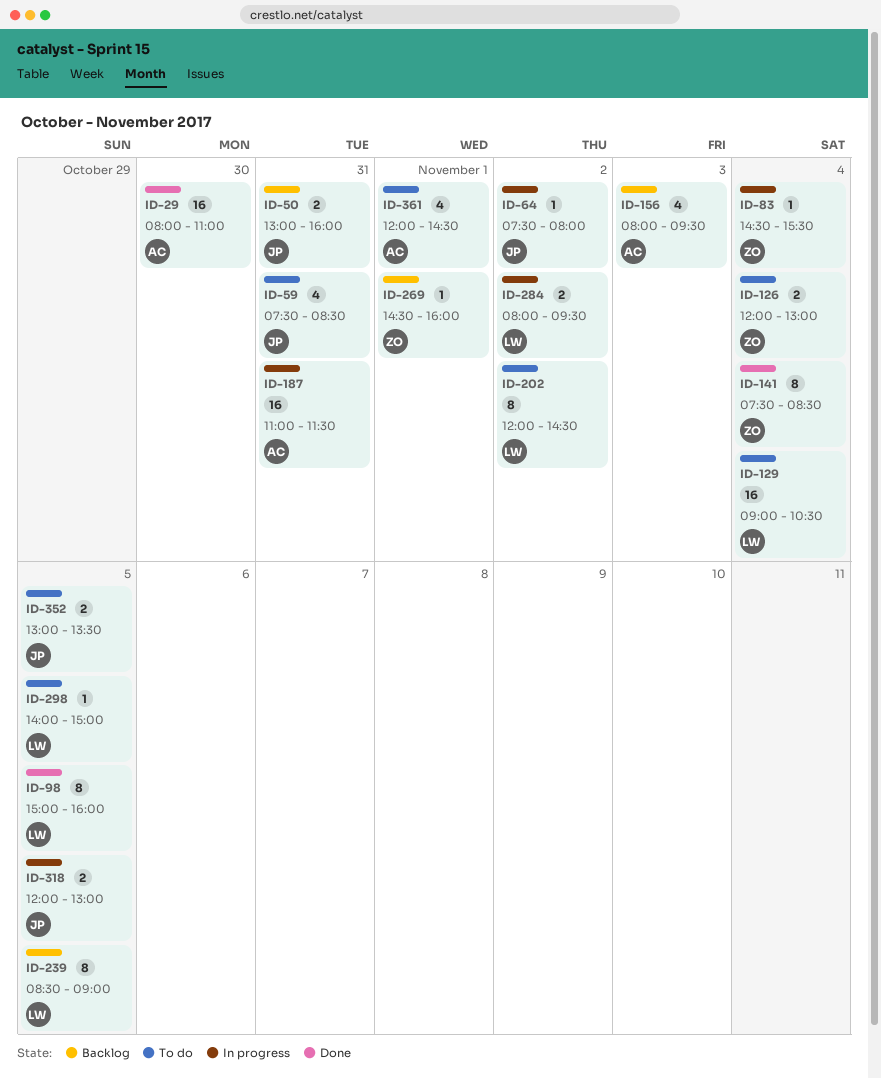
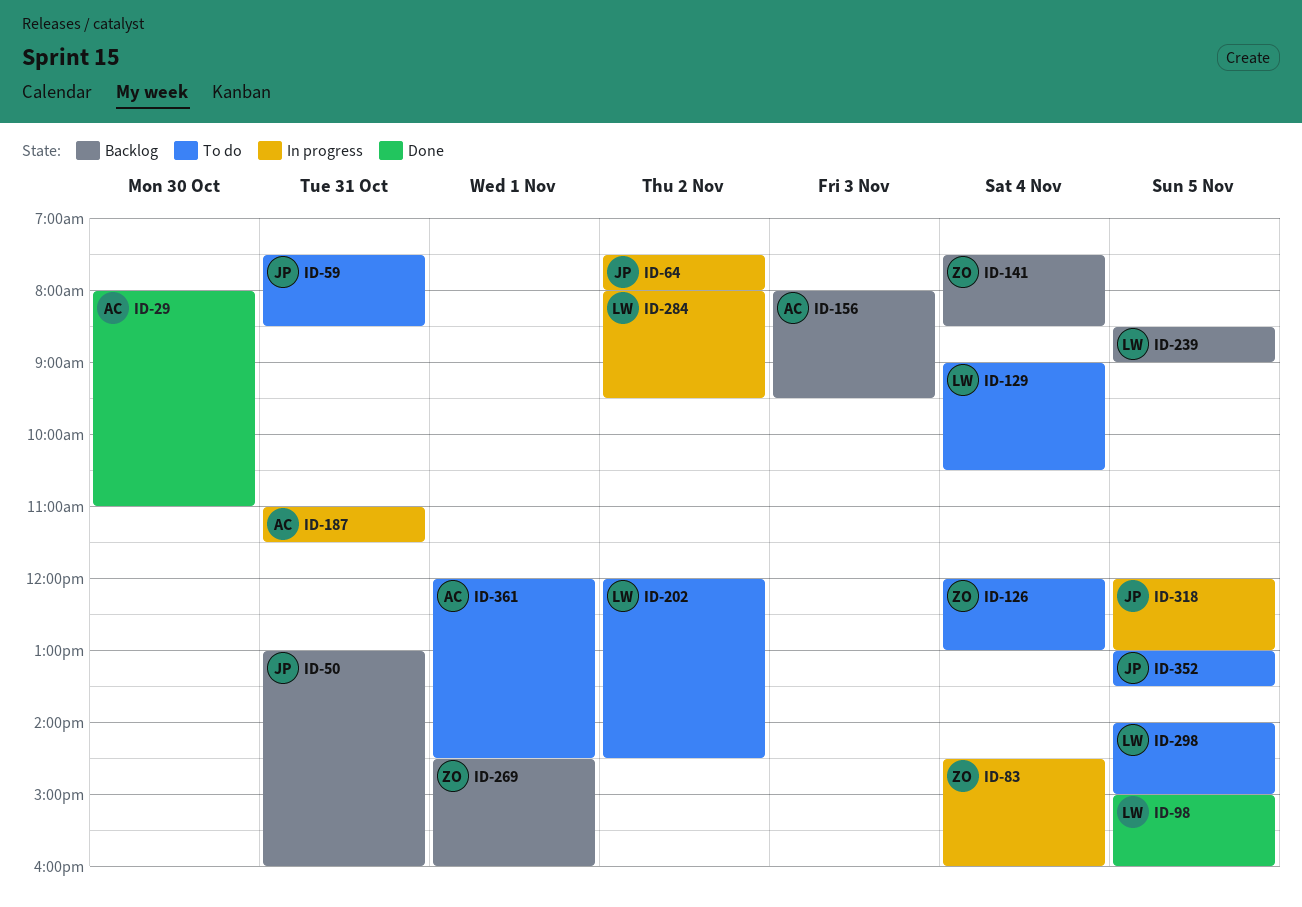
ID-83, ends: 15:30 -> 16:00
ID-141, status: Done -> Backlog

